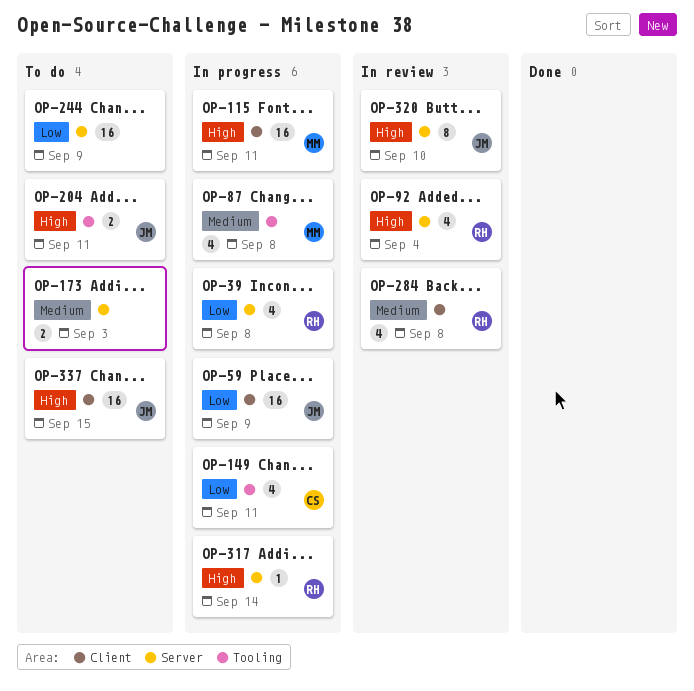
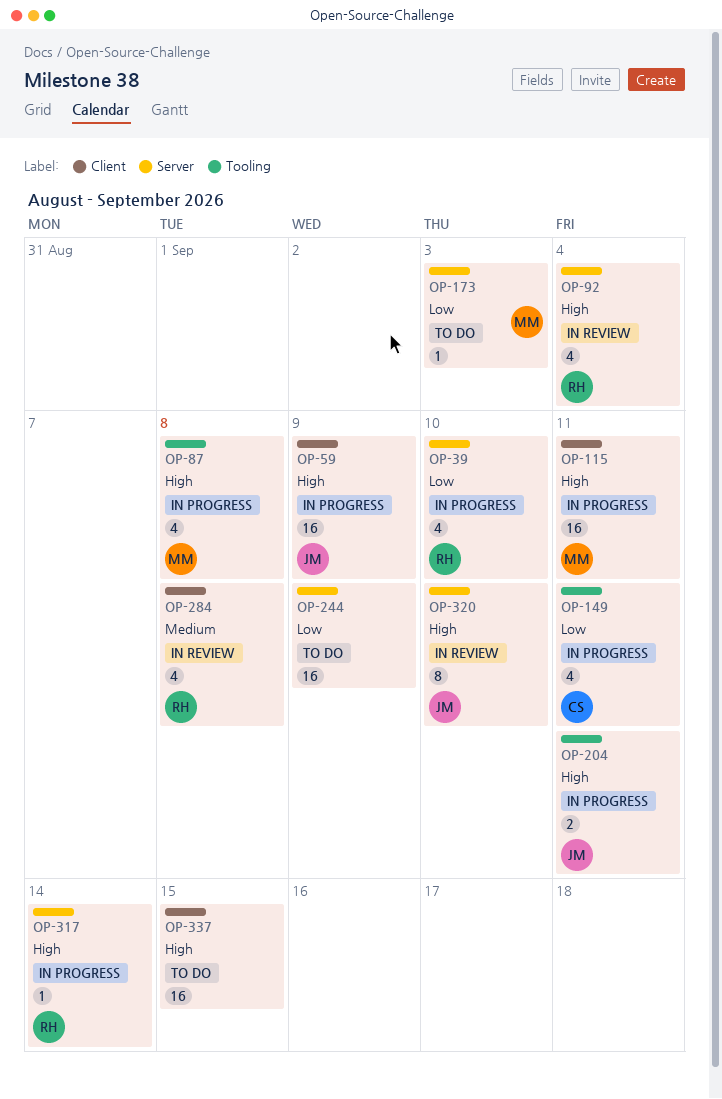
OP-39, due: Sep 8 -> Sep 10
OP-59, priority: Low -> High
OP-87, priority: Medium -> High
OP-173, owner: none -> MM
OP-173, priority: Medium -> Low
OP-173, estimate: 2 -> 1
OP-204, status: To do -> In progress
OP-337, owner: JM -> none

